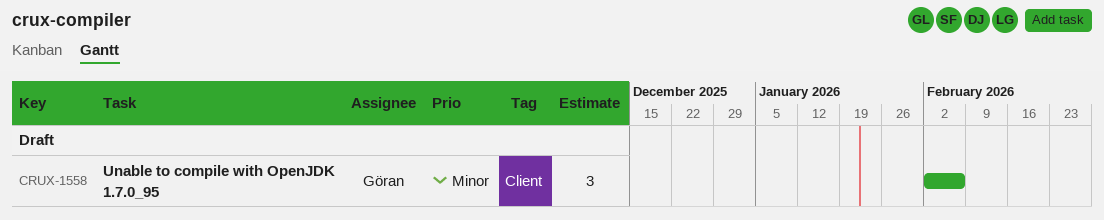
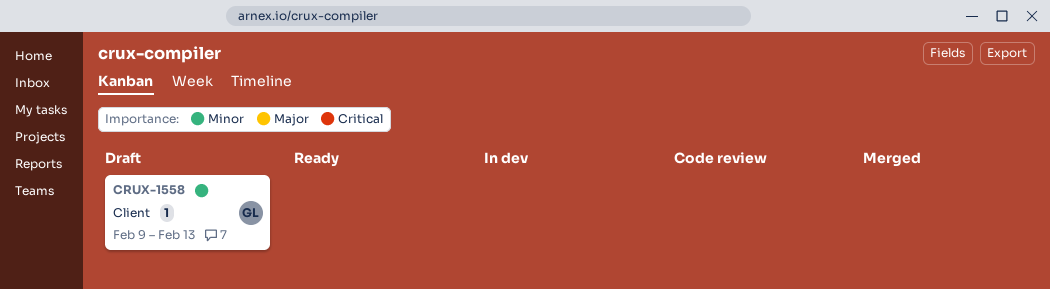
CRUX-1558, estimate: 3 -> 1
CRUX-1558, start: Feb 2 -> Feb 9
CRUX-1558, due: Feb 6 -> Feb 13

